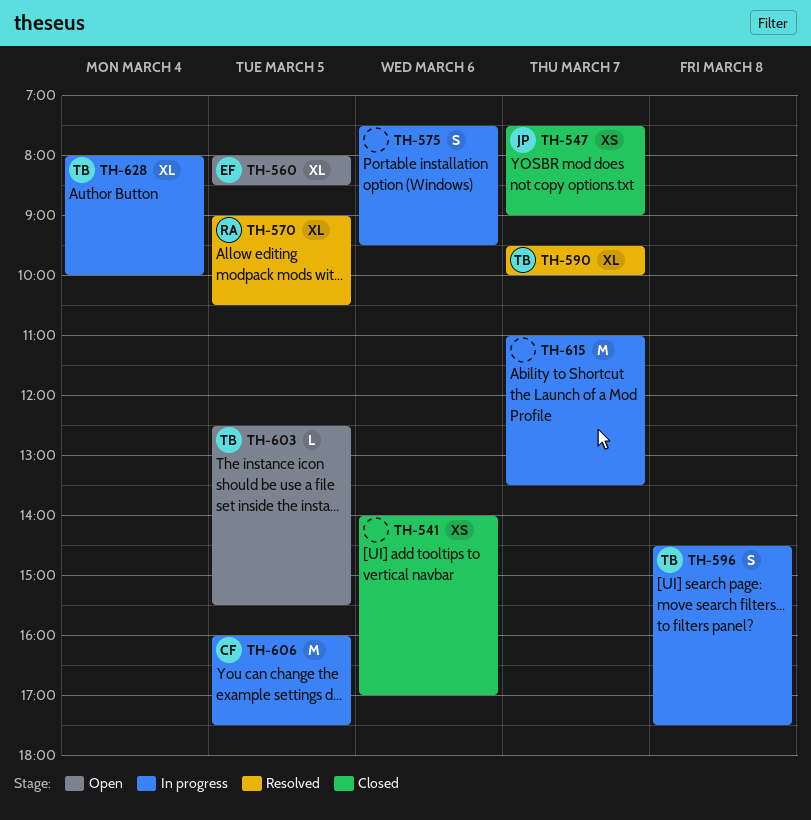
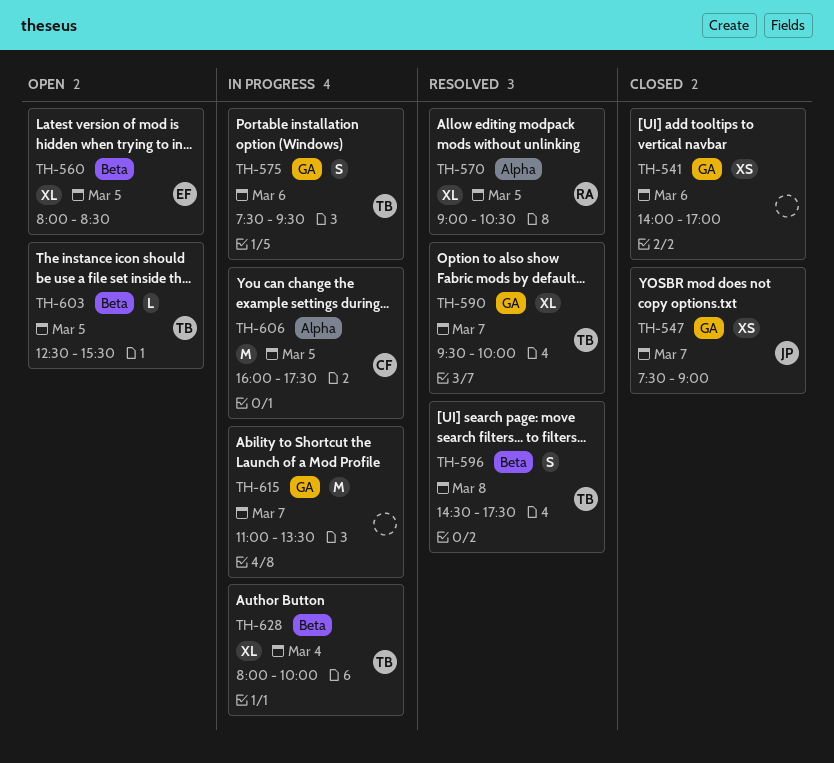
TH-575, owner: none -> TB
TH-596, status: In progress -> Resolved

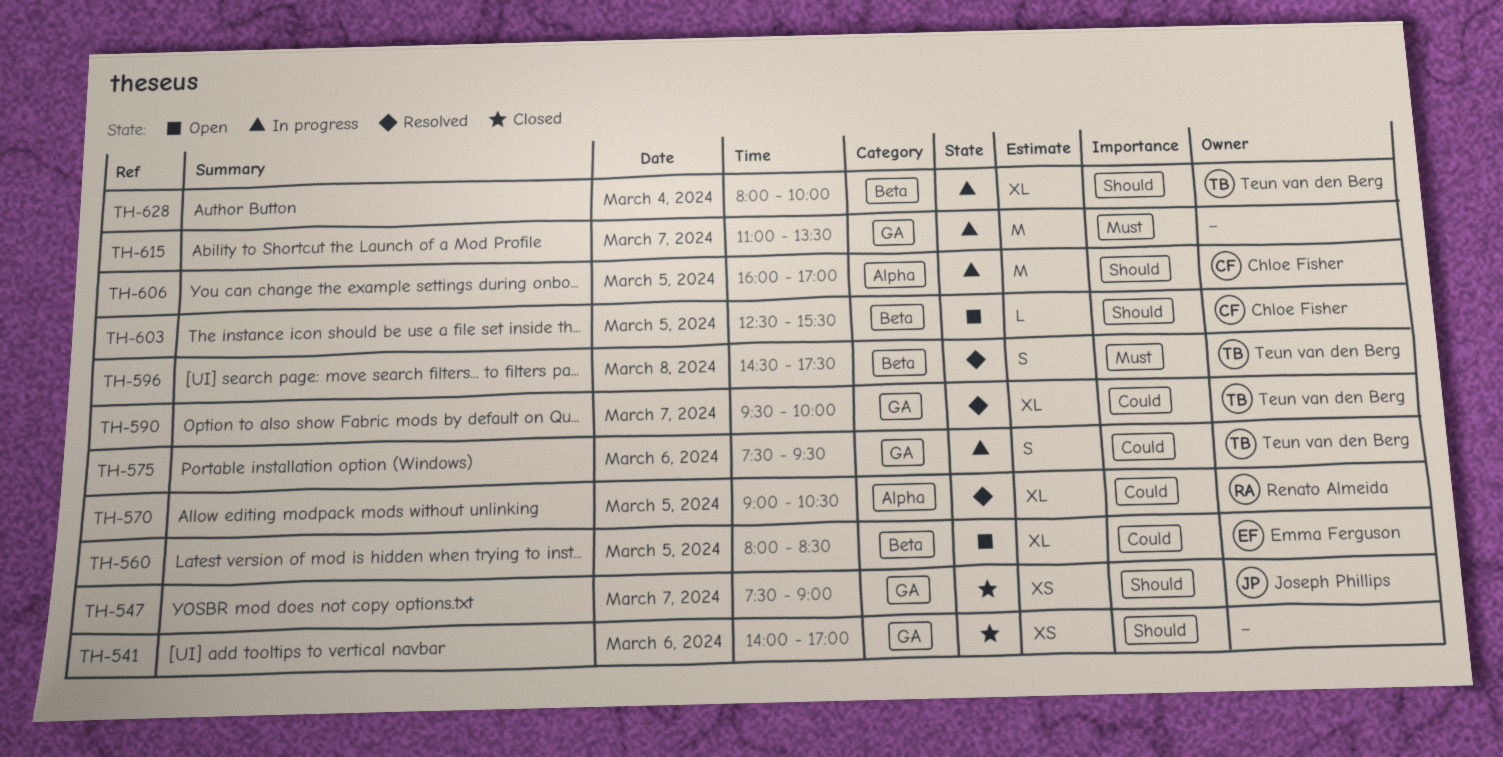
TH-603, owner: Teun van den Berg -> Chloe Fisher
TH-606, ends: 17:30 -> 17:00

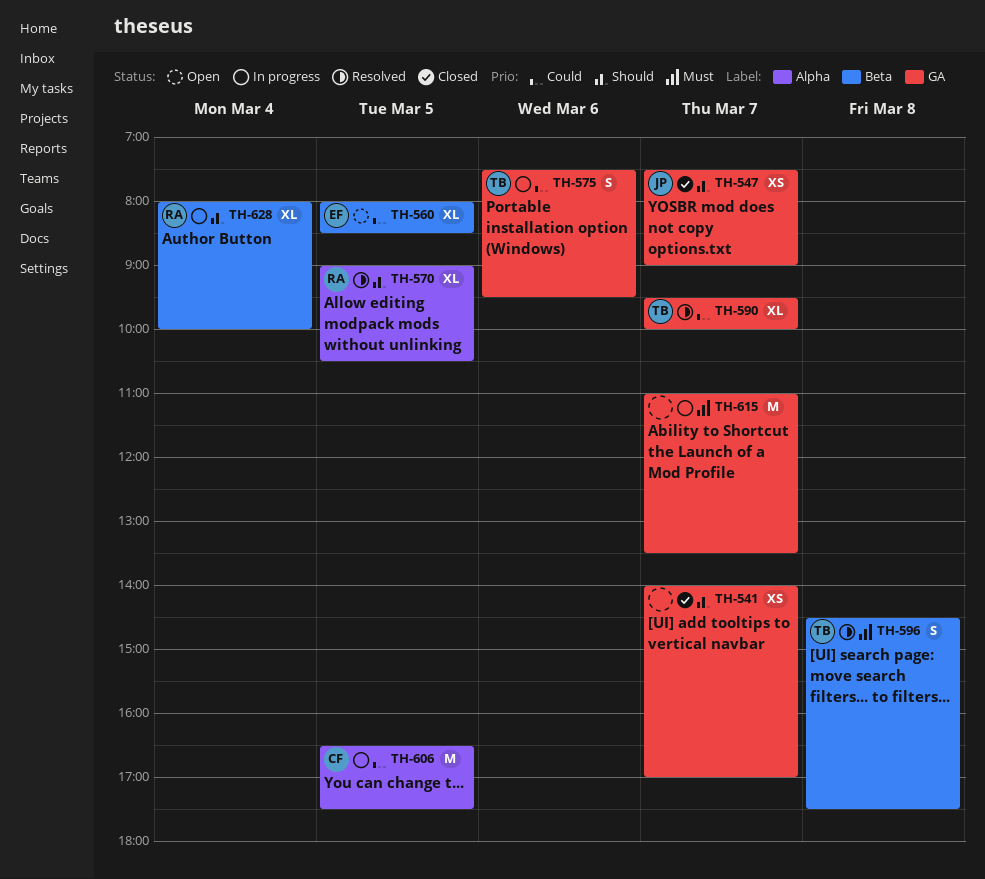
TH-541, day: Mar 6 -> Mar 7
TH-570, priority: Could -> Should
TH-603: present -> none
TH-606, priority: Should -> Could
TH-606, begins: 16:00 -> 16:30
TH-606, ends: 17:00 -> 17:30
TH-628, owner: Teun van den Berg -> Renato Almeida

